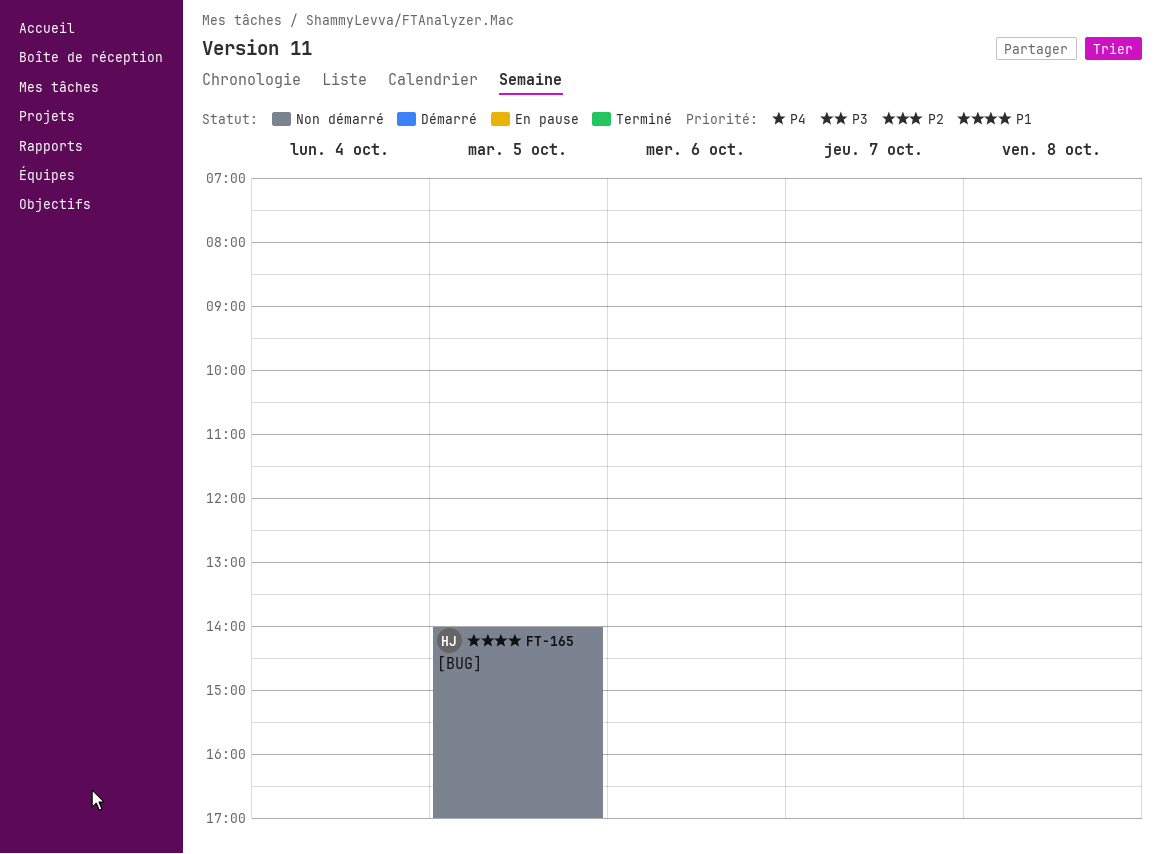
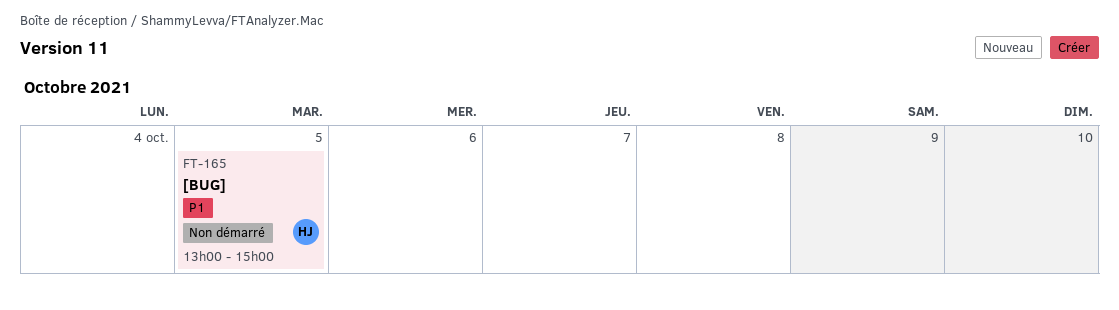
FT-165, begins: 14:00 -> 13:00
FT-165, ends: 17:00 -> 15:00

